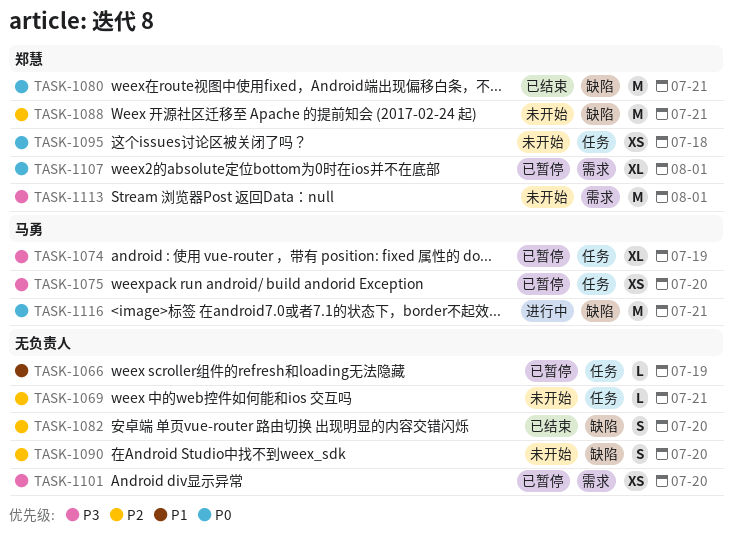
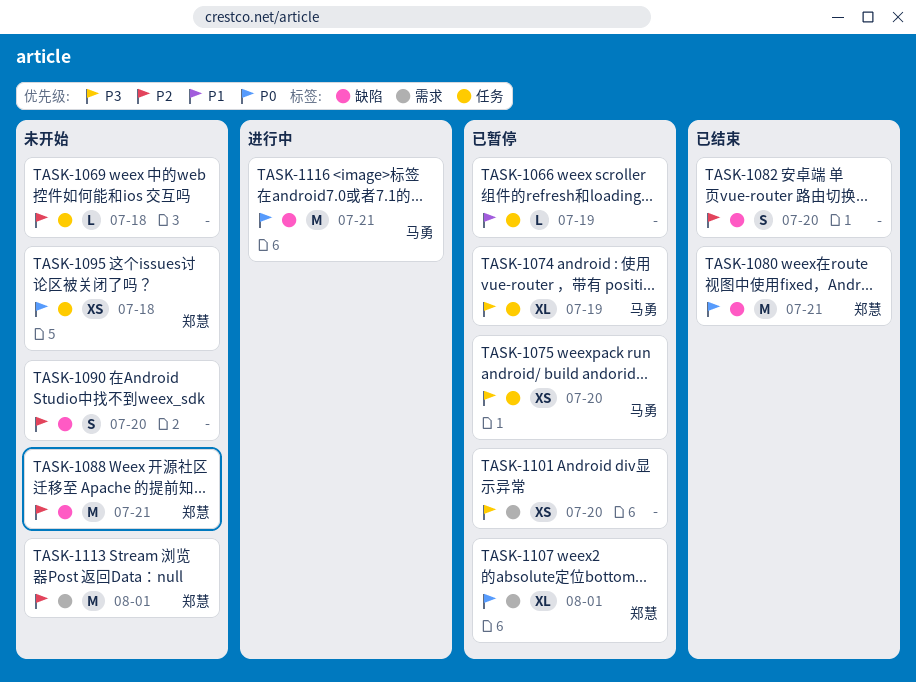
TASK-1069, due: Jul 21 -> Jul 18
TASK-1113, priority: P3 -> P2

